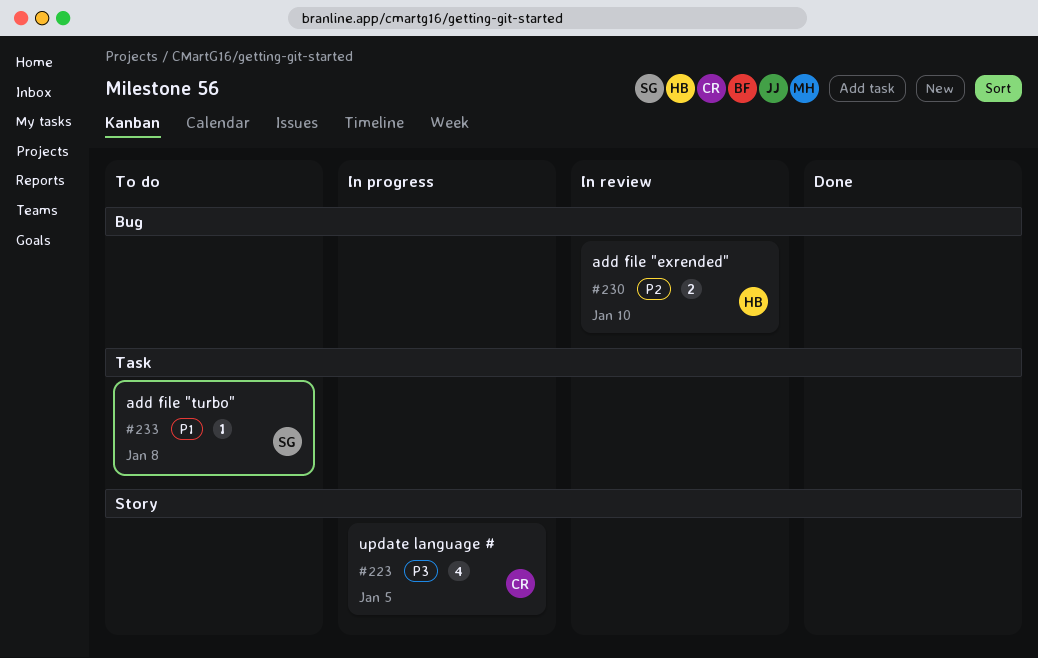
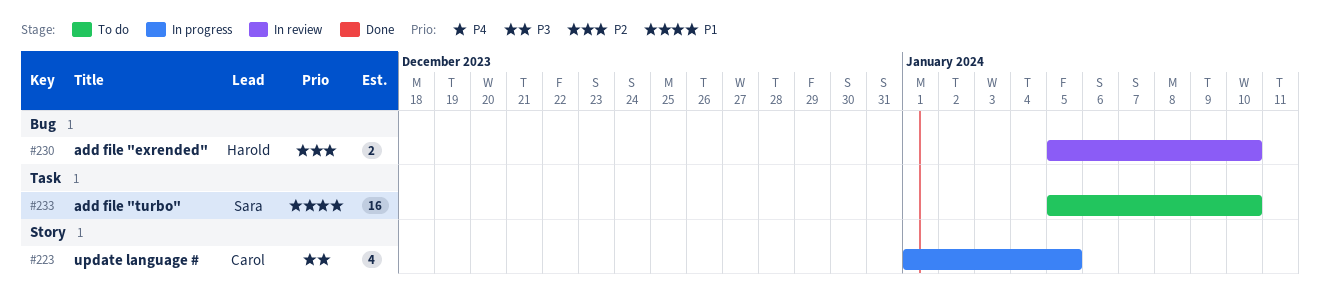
#233, estimate: 1 -> 16
#233, due: Jan 8 -> Jan 10

